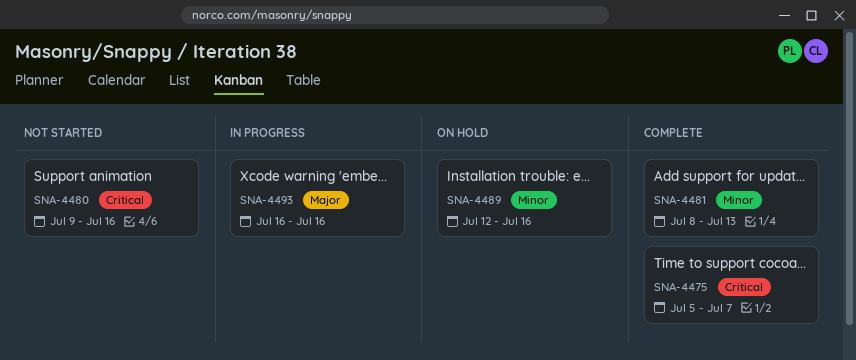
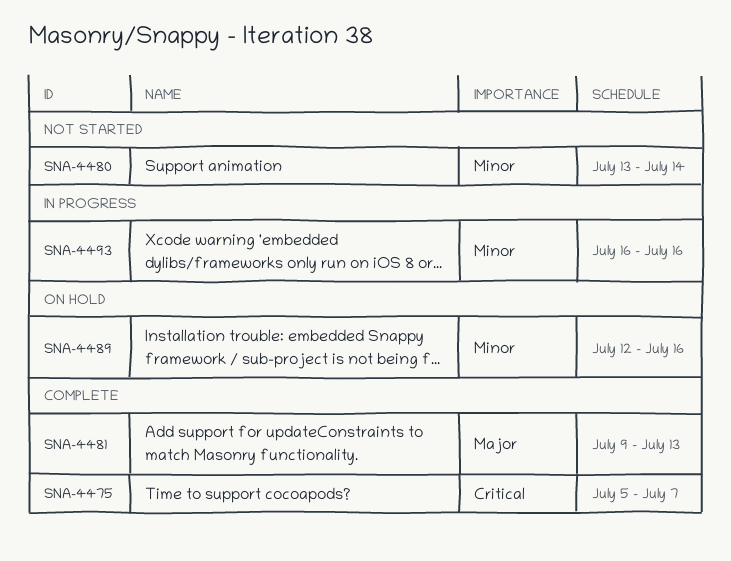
SNA-4480, priority: Critical -> Minor
SNA-4480, start: Jul 9 -> Jul 13
SNA-4480, due: Jul 16 -> Jul 14
SNA-4481, priority: Minor -> Major
SNA-4481, start: Jul 8 -> Jul 9
SNA-4493, priority: Major -> Minor

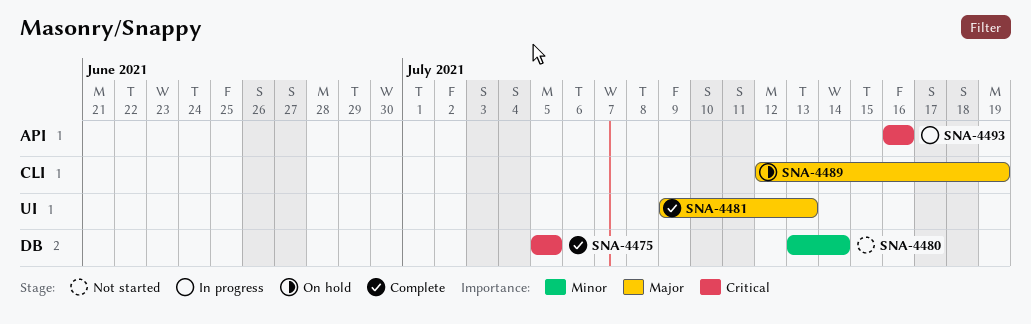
SNA-4475, due: Jul 7 -> Jul 5
SNA-4489, priority: Minor -> Major
SNA-4489, due: Jul 16 -> Jul 19
SNA-4493, priority: Minor -> Critical

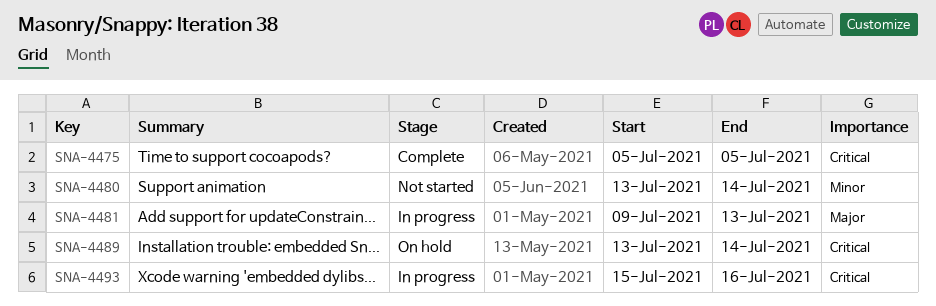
SNA-4481, status: Complete -> In progress
SNA-4489, priority: Major -> Critical
SNA-4489, start: Jul 12 -> Jul 13
SNA-4489, due: Jul 19 -> Jul 14
SNA-4493, start: Jul 16 -> Jul 15

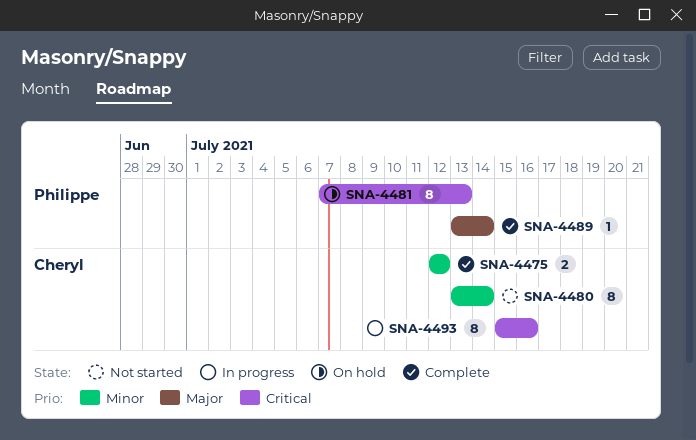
SNA-4475, priority: Critical -> Minor
SNA-4475, start: Jul 5 -> Jul 12
SNA-4475, due: Jul 5 -> Jul 12
SNA-4481, status: In progress -> On hold
SNA-4481, priority: Major -> Critical
SNA-4481, start: Jul 9 -> Jul 7
SNA-4489, status: On hold -> Complete
SNA-4489, priority: Critical -> Major

